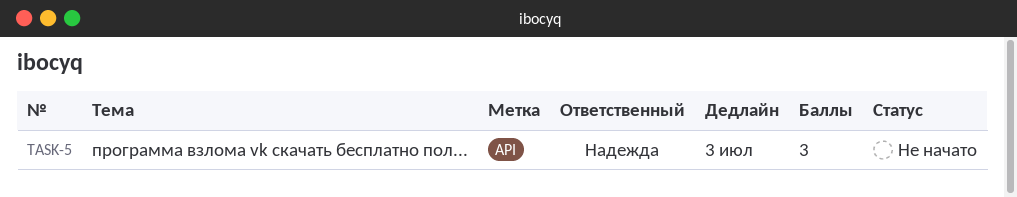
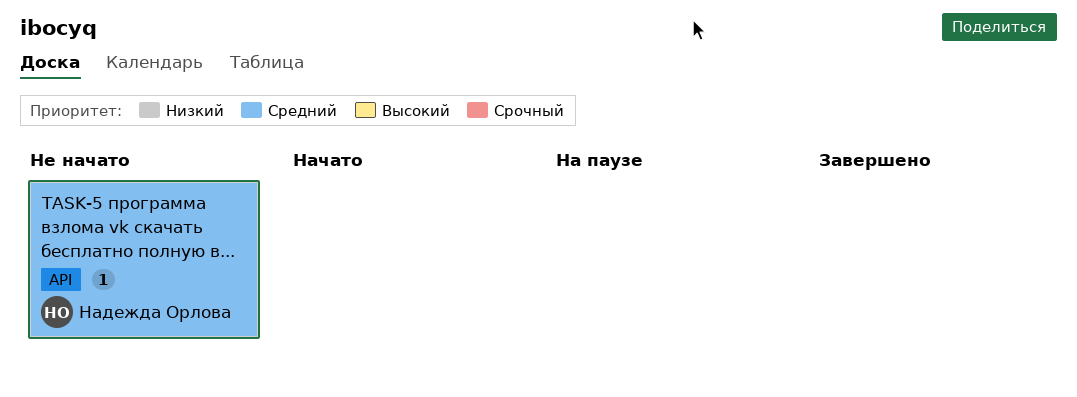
TASK-5, estimate: 3 -> 1

